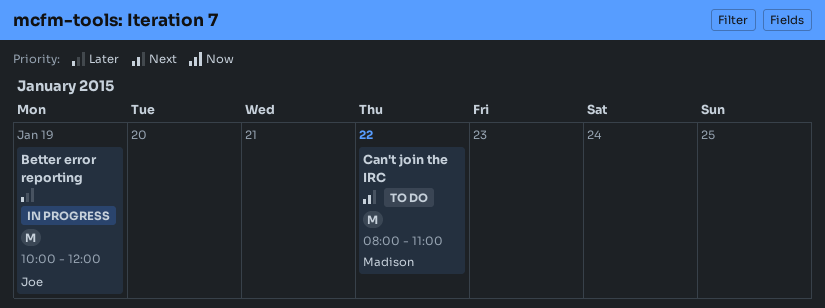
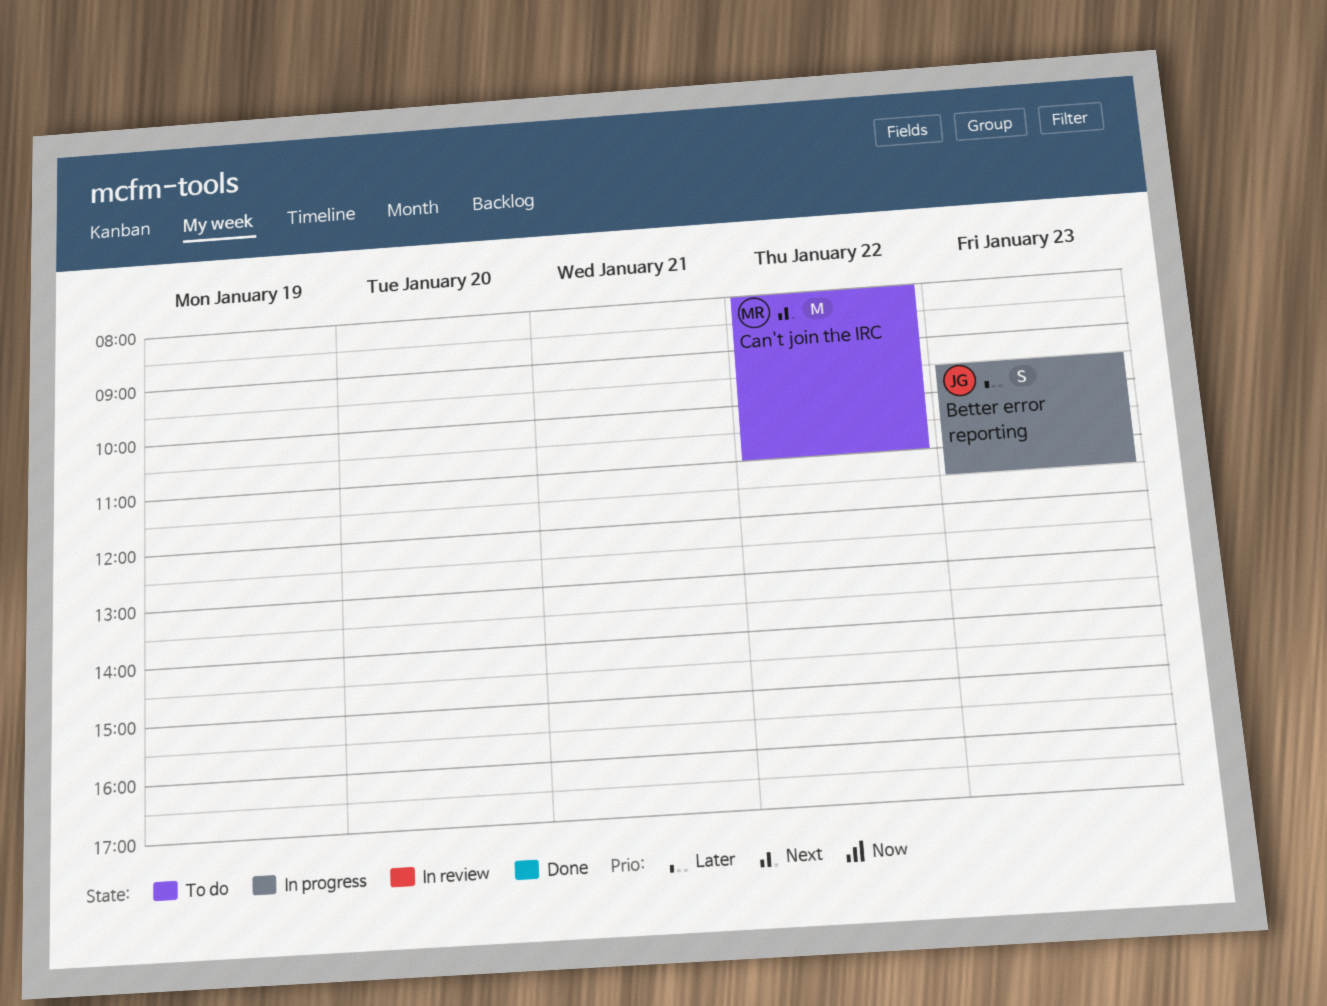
Better error reporting, estimate: M -> S
Better error reporting, day: Jan 19 -> Jan 23
Better error reporting, begins: 10:00 -> 09:30
Better error reporting, ends: 12:00 -> 11:30

